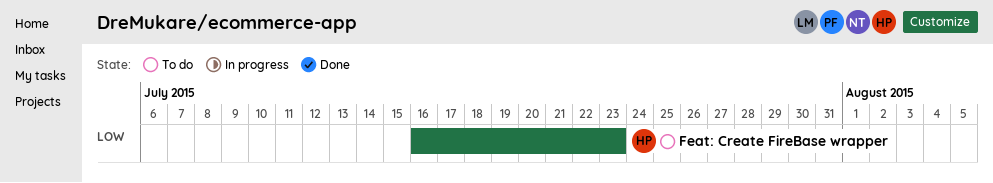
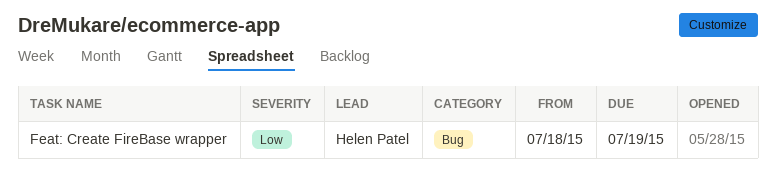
Feat: Create FireBase wrapper, start: Jul 16 -> Jul 18
Feat: Create FireBase wrapper, due: Jul 23 -> Jul 19

